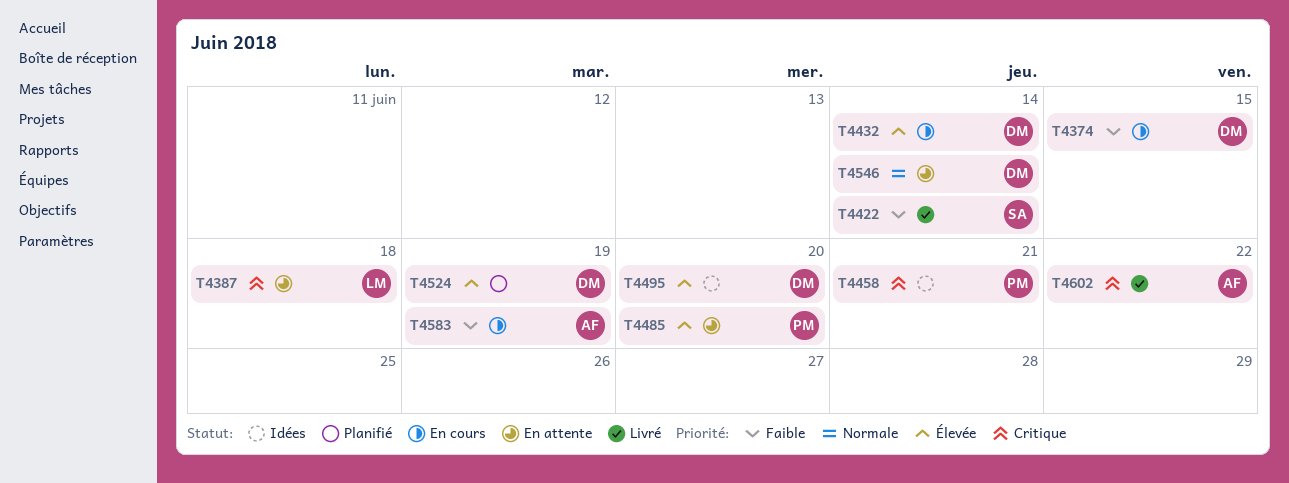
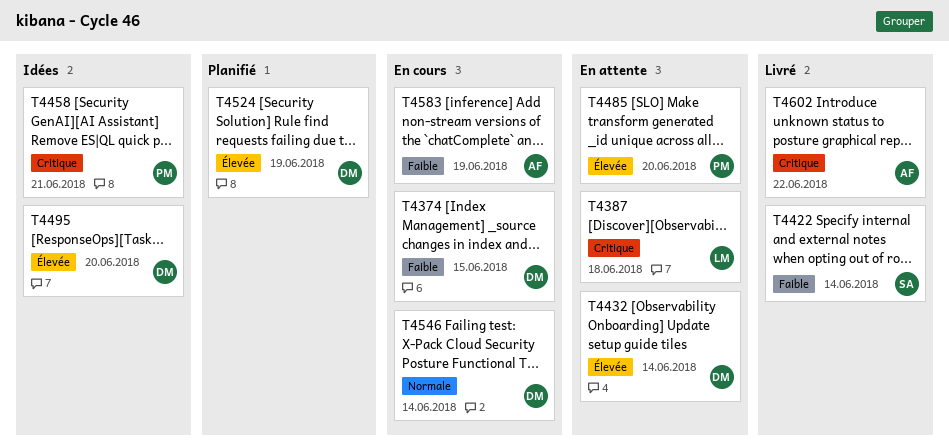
T4432, status: En cours -> En attente
T4546, status: En attente -> En cours

